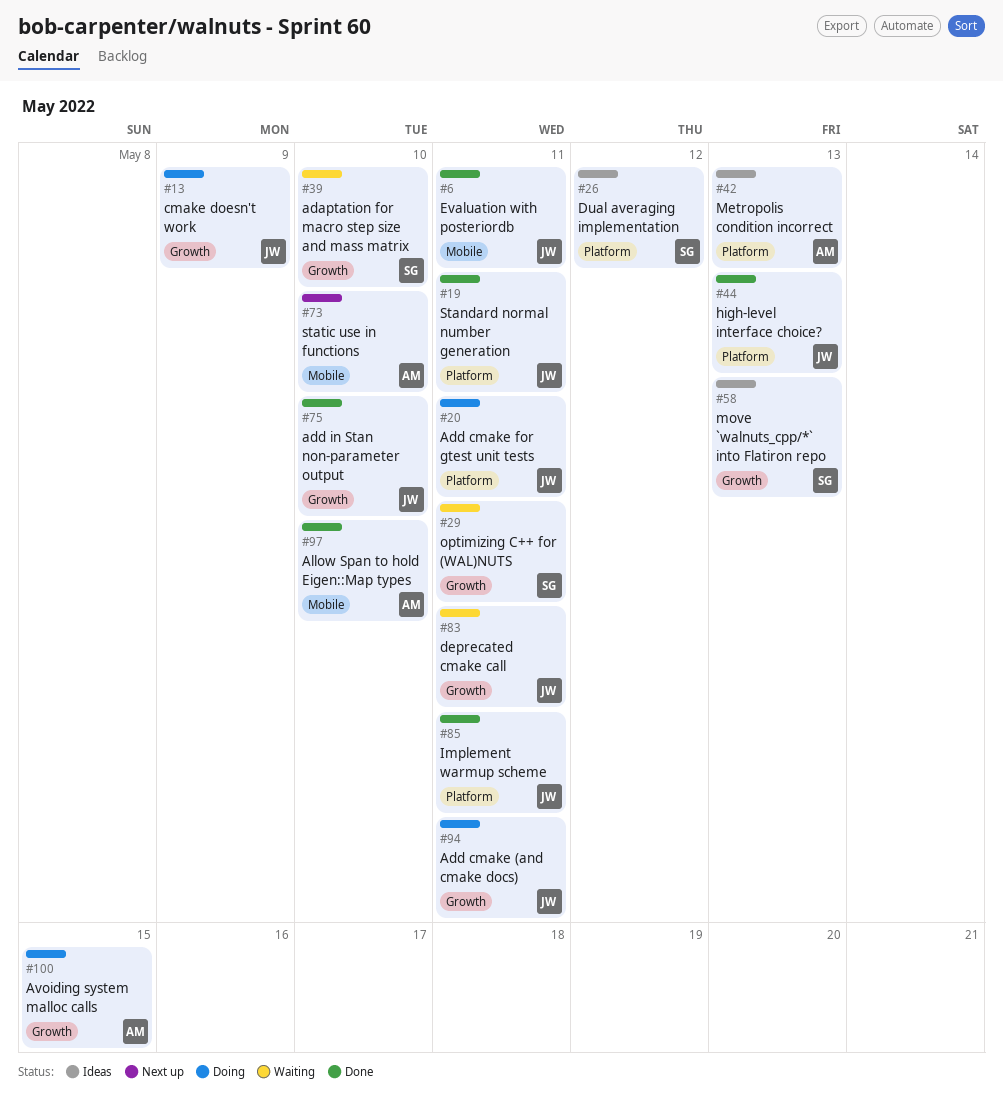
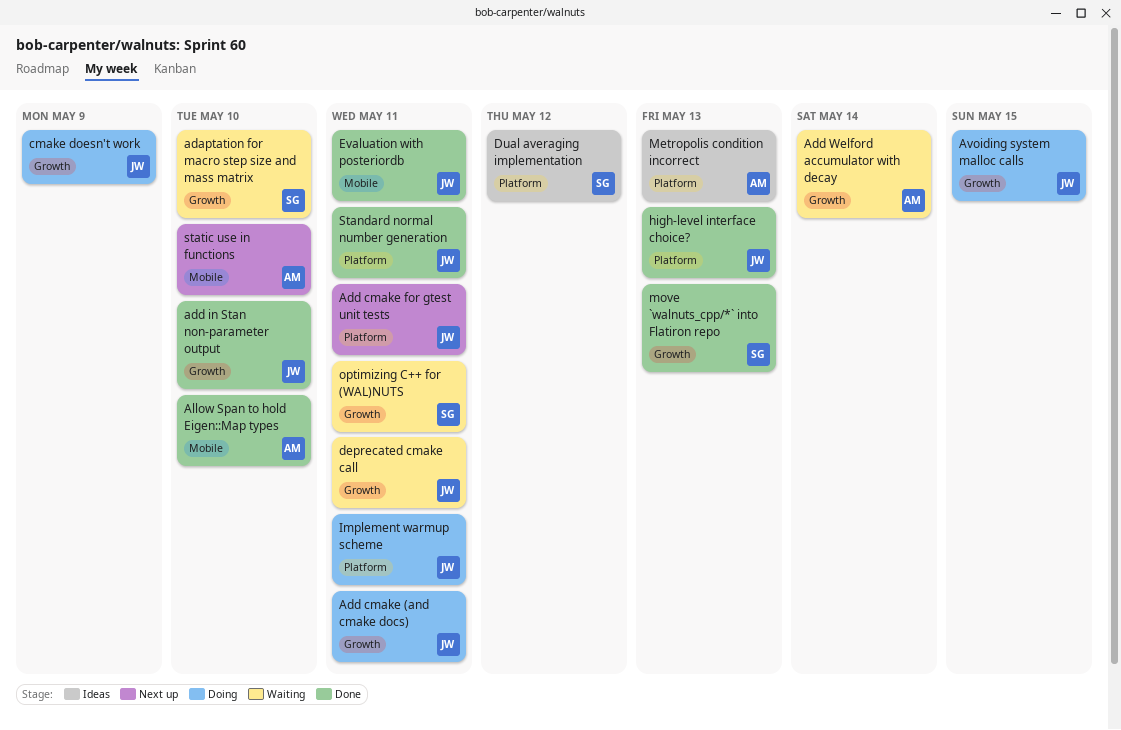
Add cmake for gtest unit tests, status: Doing -> Next up
Add Welford accumulator with decay: none -> present
Avoiding system malloc calls, owner: AM -> JW
Implement warmup scheme, status: Done -> Doing
move `walnuts_cpp/*` into Flatiron repo, status: Ideas -> Done

